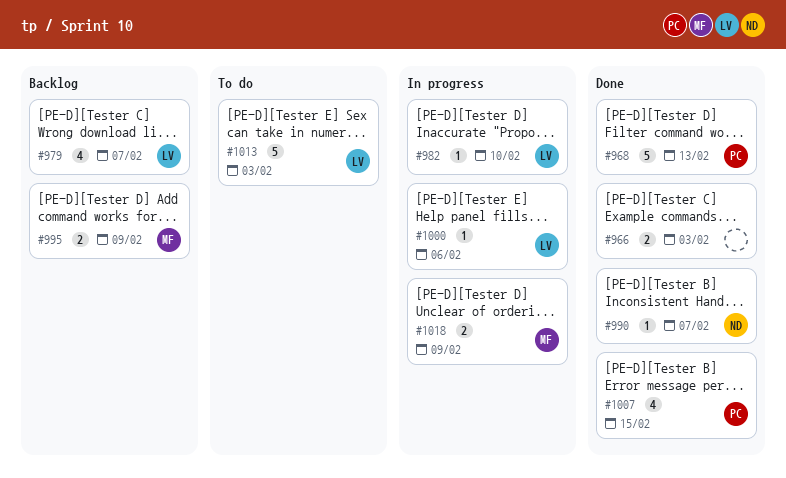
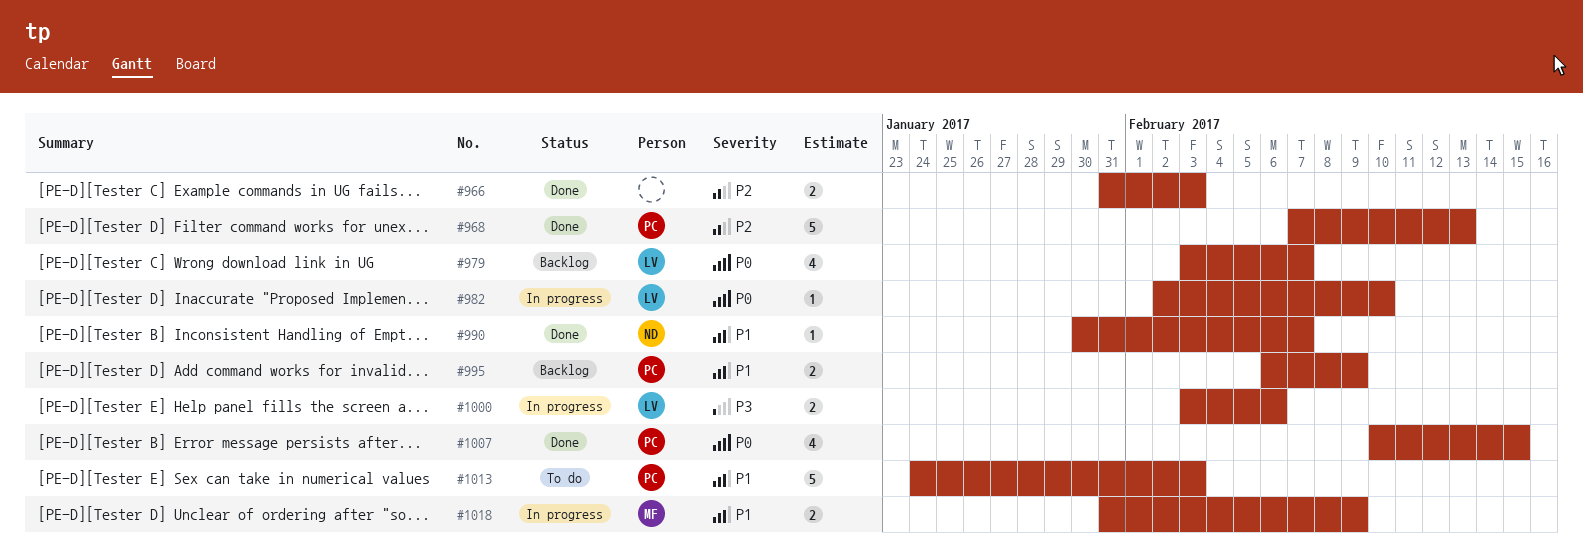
#995, owner: MF -> PC
#1000, estimate: 1 -> 2
#1013, owner: LV -> PC

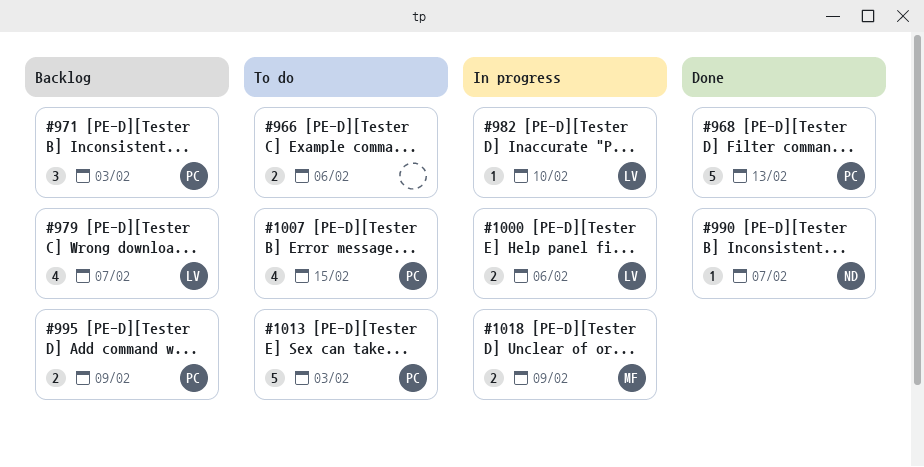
#966, status: Done -> To do
#966, due: Feb 3 -> Feb 6
#971: none -> present
#1007, status: Done -> To do

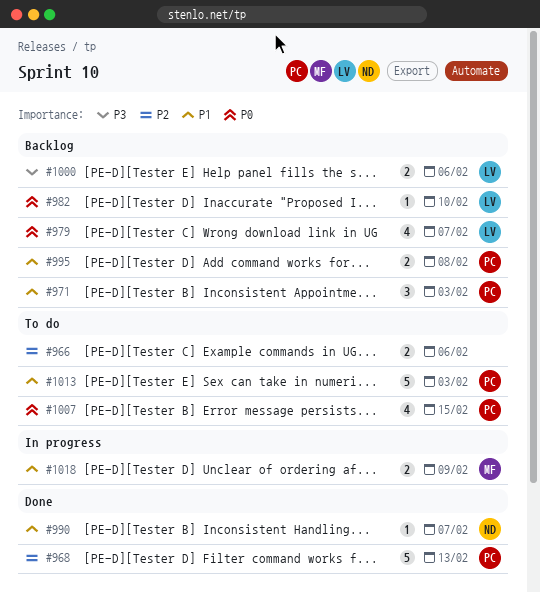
#982, status: In progress -> Backlog
#995, due: Feb 9 -> Feb 8
#1000, status: In progress -> Backlog

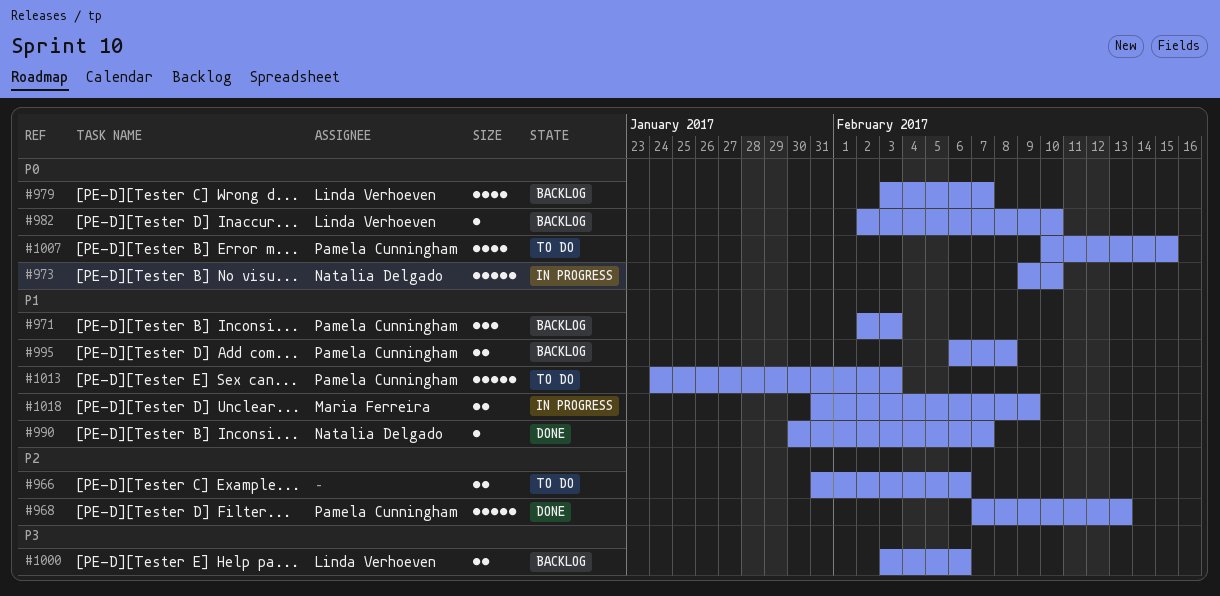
#973: none -> present

